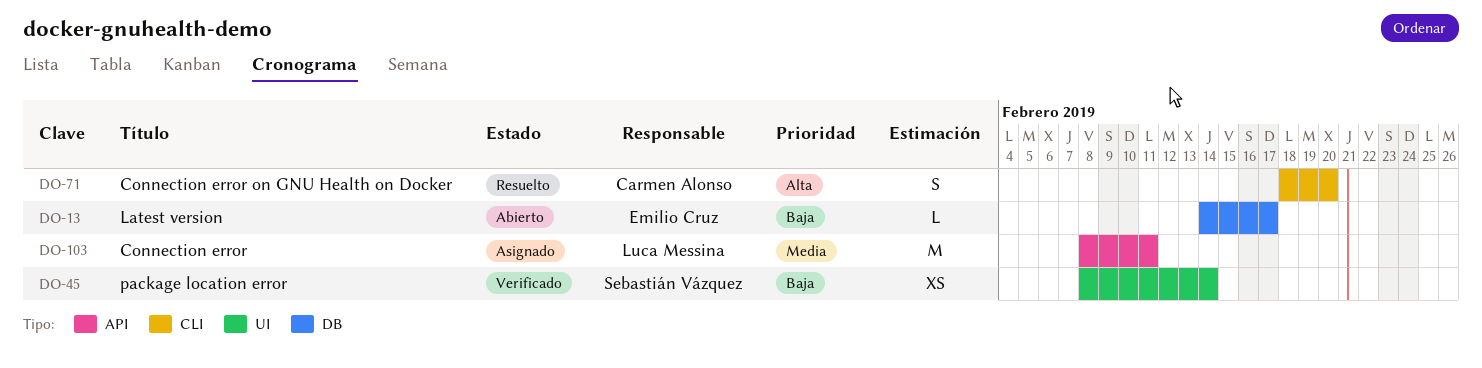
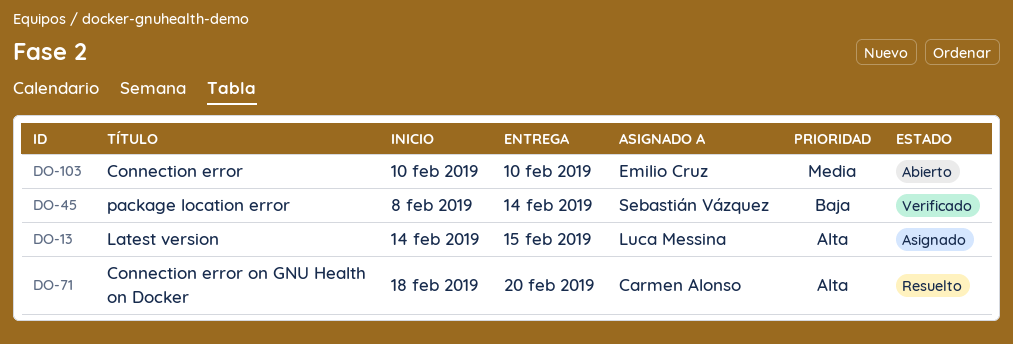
DO-13, status: Abierto -> Asignado
DO-13, owner: Emilio Cruz -> Luca Messina
DO-13, priority: Baja -> Alta
DO-13, due: Feb 17 -> Feb 15
DO-103, status: Asignado -> Abierto
DO-103, owner: Luca Messina -> Emilio Cruz
DO-103, start: Feb 8 -> Feb 10
DO-103, due: Feb 11 -> Feb 10

